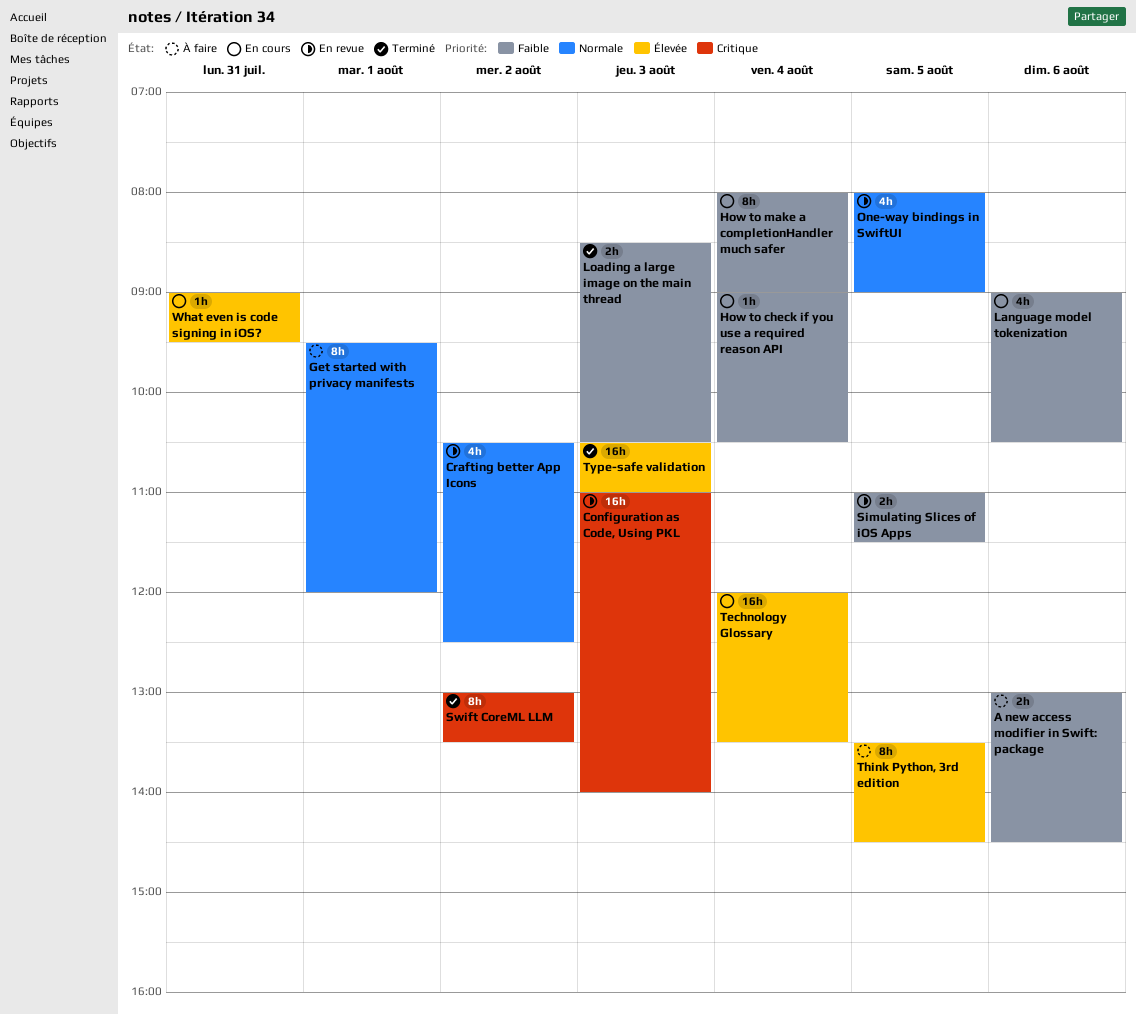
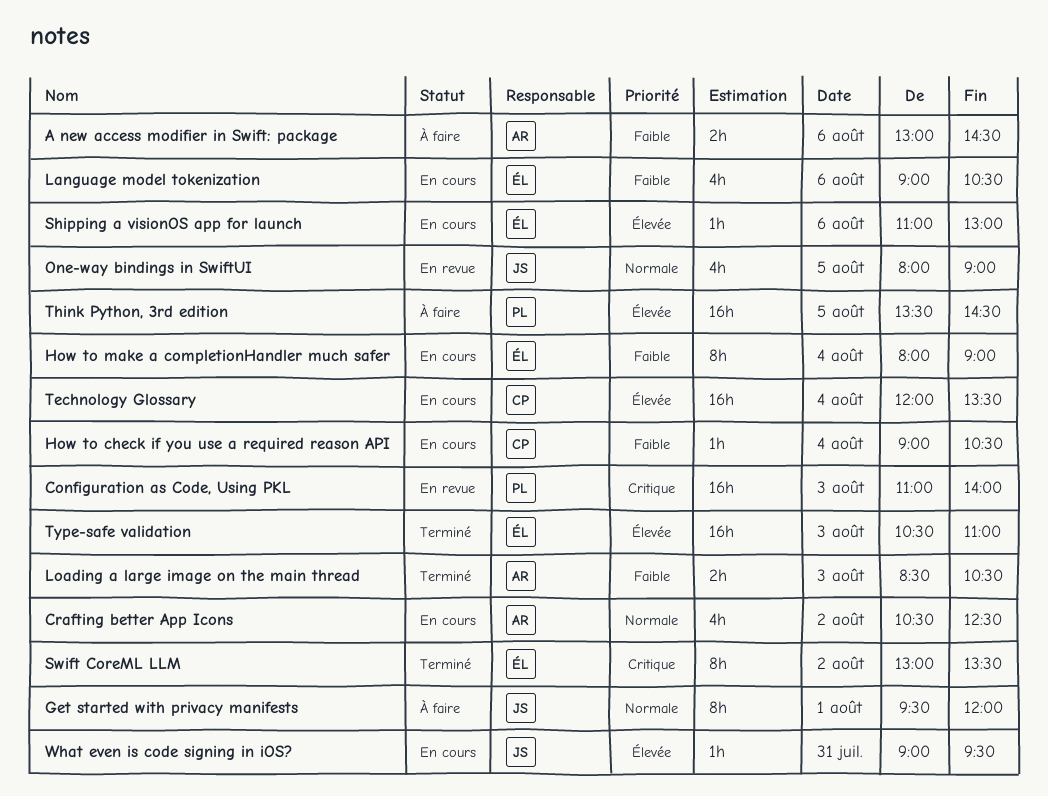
Crafting better App Icons, status: En revue -> En cours
Shipping a visionOS app for launch: none -> present
Simulating Slices of iOS Apps: present -> none
Think Python, 3rd edition, estimate: 8h -> 16h

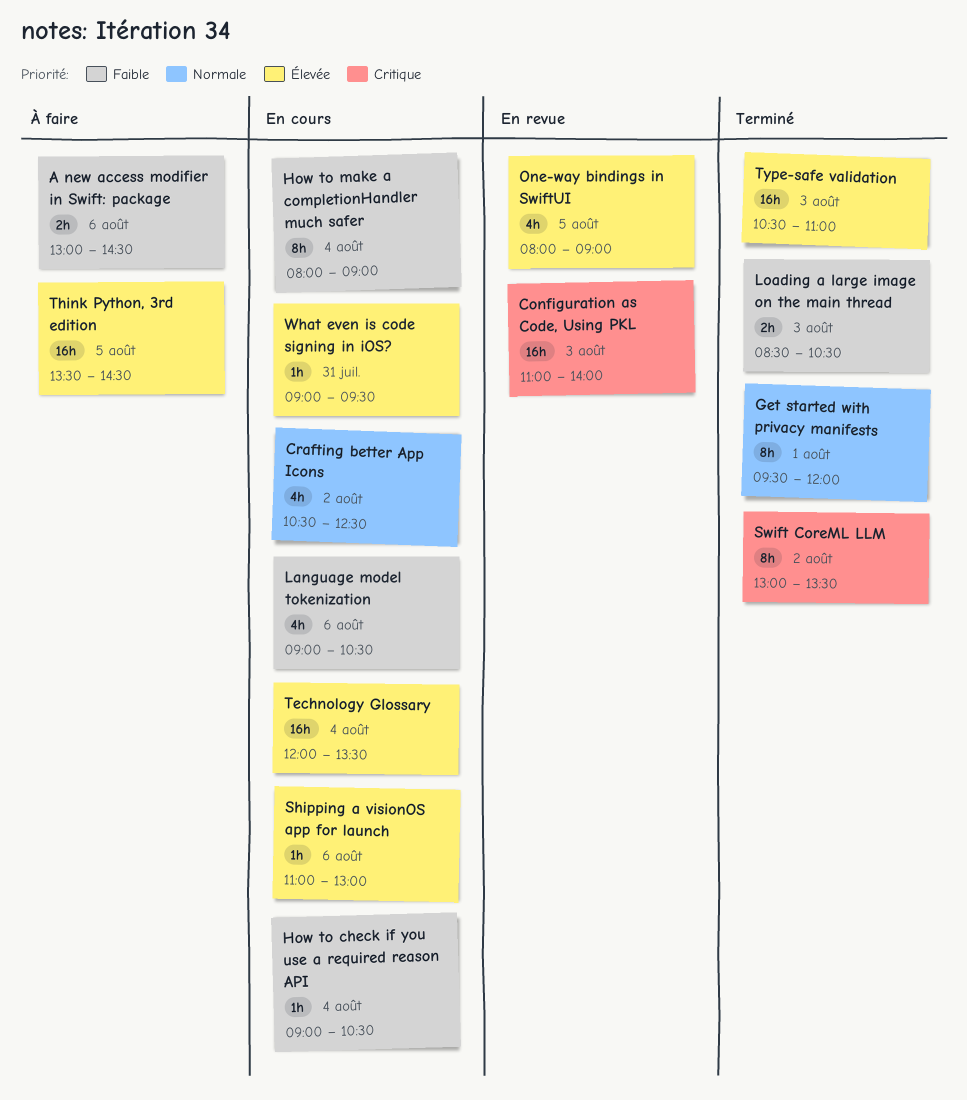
Get started with privacy manifests, status: À faire -> Terminé
One-way bindings in SwiftUI, priority: Normale -> Élevée

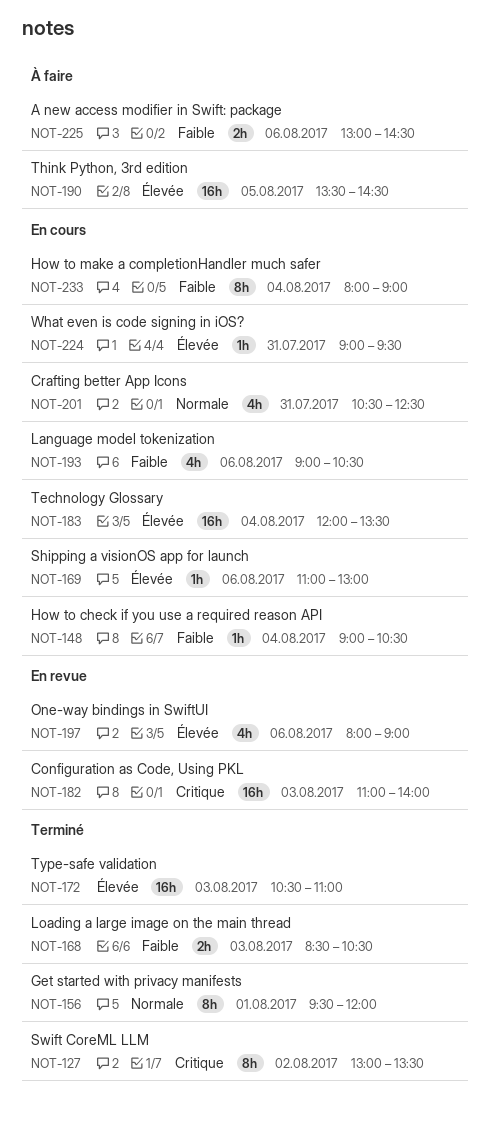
Crafting better App Icons, day: Aug 2 -> Jul 31
One-way bindings in SwiftUI, day: Aug 5 -> Aug 6

